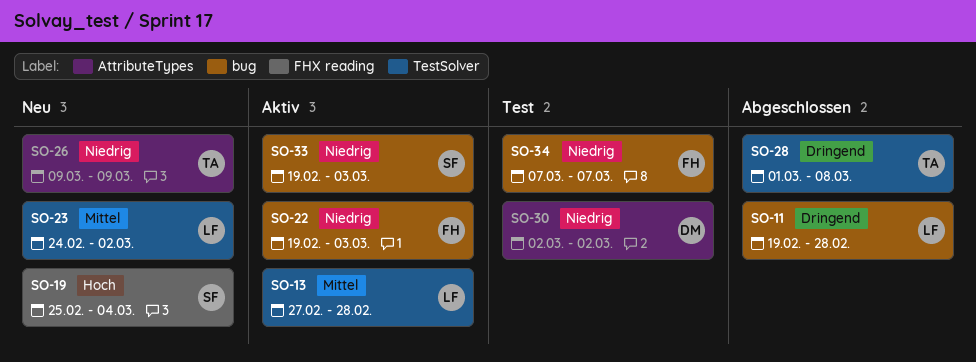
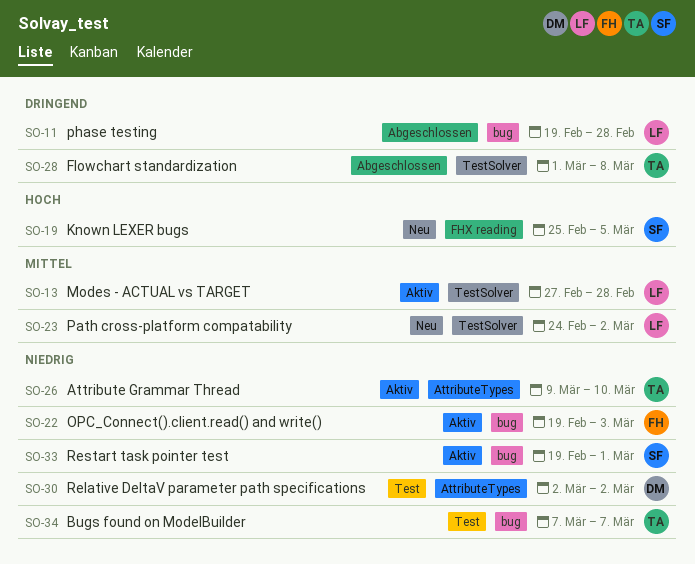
SO-19, due: Mar 4 -> Mar 5
SO-26, status: Neu -> Aktiv
SO-26, due: Mar 9 -> Mar 10
SO-33, due: Mar 3 -> Mar 1
SO-34, owner: FH -> TA

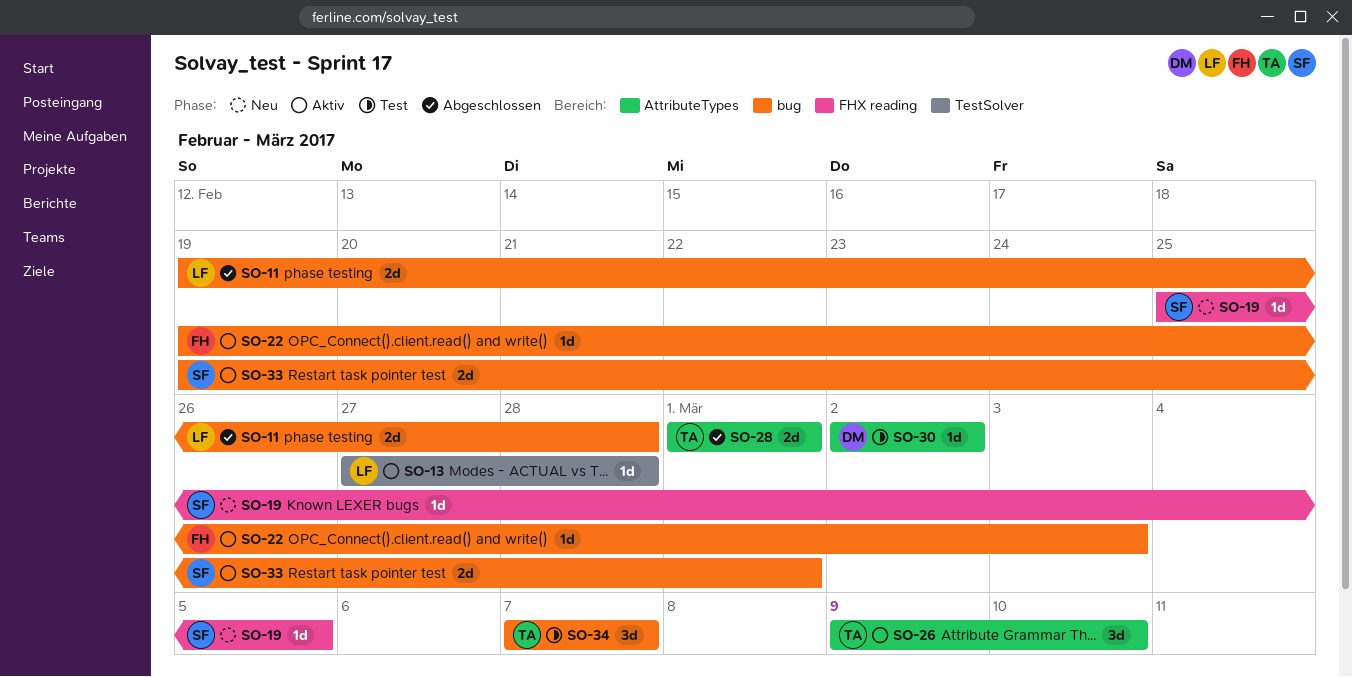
SO-23: present -> none
SO-28, label: TestSolver -> AttributeTypes
SO-28, due: Mar 8 -> Mar 1

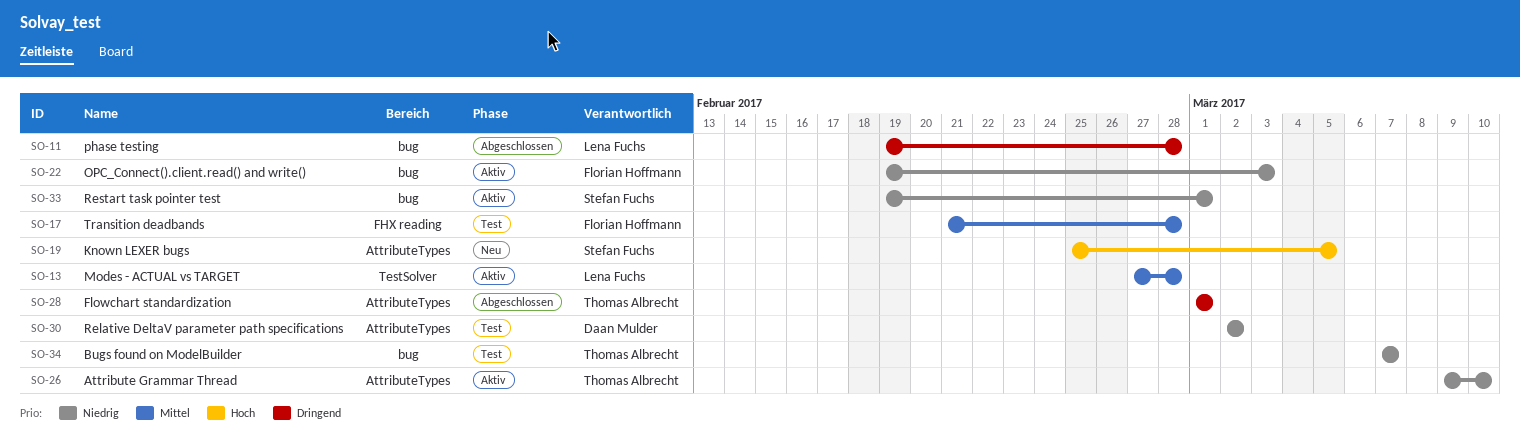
SO-17: none -> present
SO-19, label: FHX reading -> AttributeTypes

